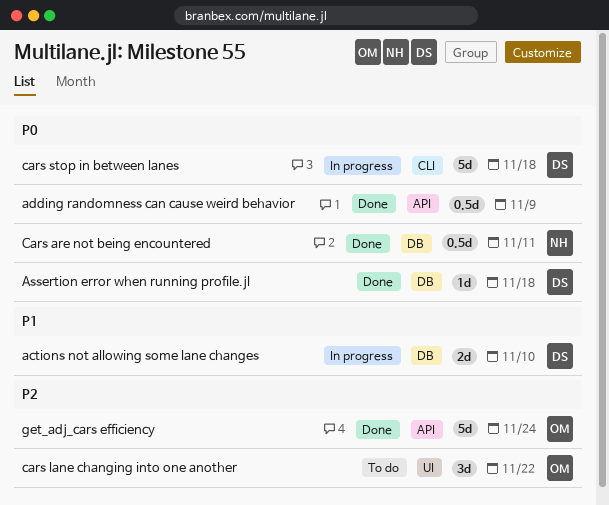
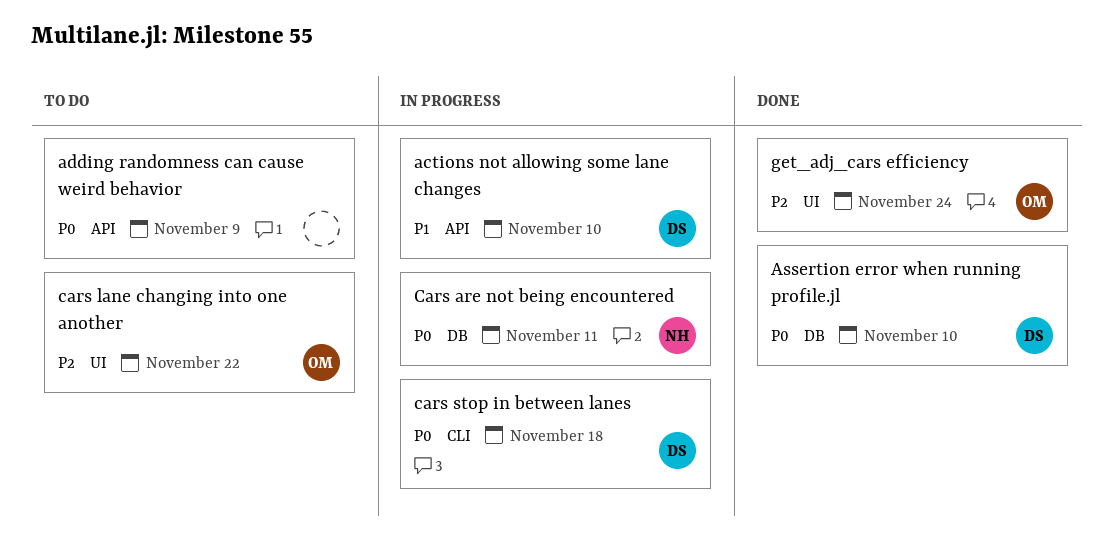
actions not allowing some lane changes, label: DB -> API
adding randomness can cause weird behavior, status: Done -> To do
Assertion error when running profile.jl, due: Nov 18 -> Nov 10
Cars are not being encountered, status: Done -> In progress
get_adj_cars efficiency, label: API -> UI

